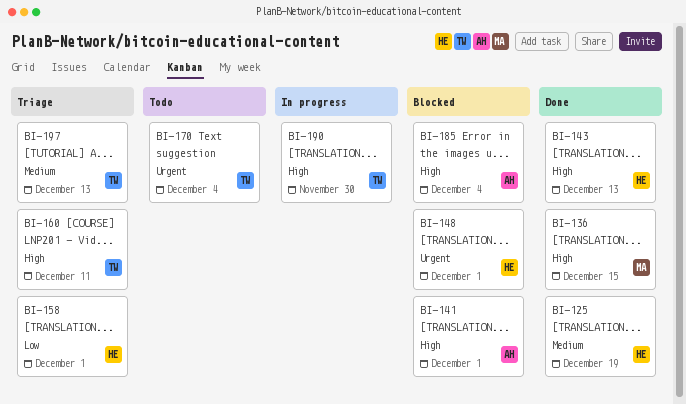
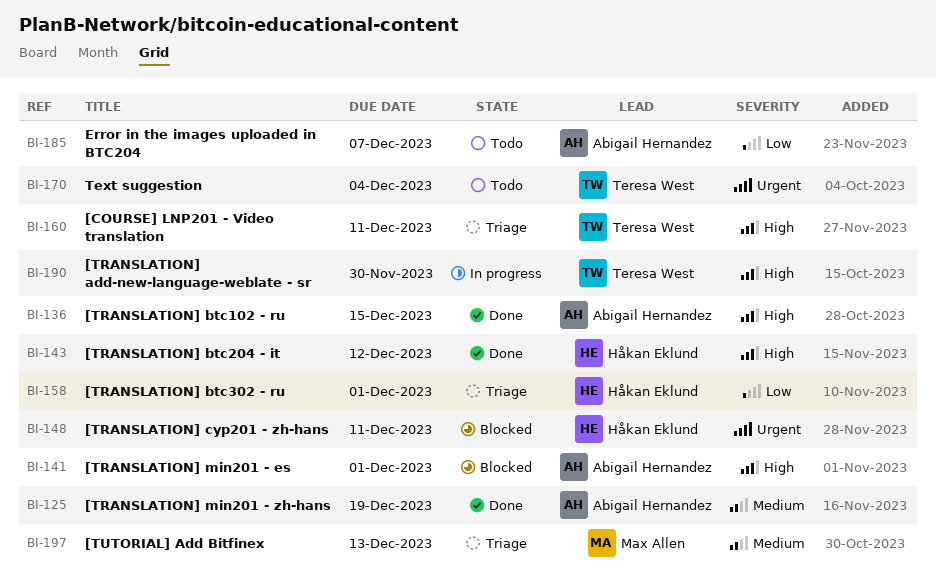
BI-125, owner: Håkan Eklund -> Abigail Hernandez
BI-136, owner: Max Allen -> Abigail Hernandez
BI-143, due: Dec 13 -> Dec 12
BI-148, due: Dec 1 -> Dec 11
BI-185, status: Blocked -> Todo
BI-185, priority: High -> Low
BI-185, due: Dec 4 -> Dec 7
BI-197, owner: Teresa West -> Max Allen

